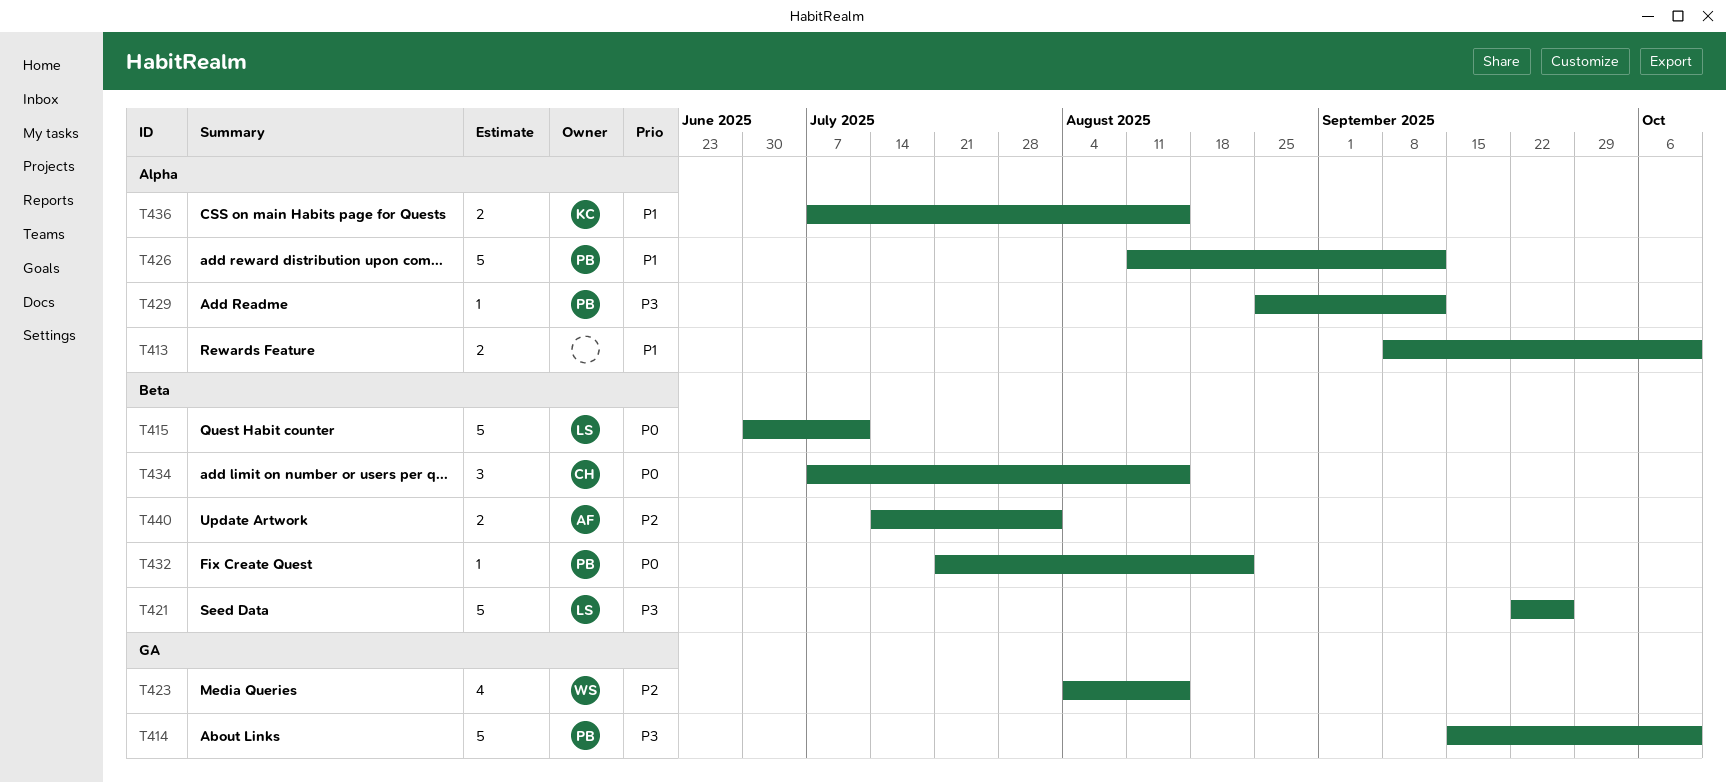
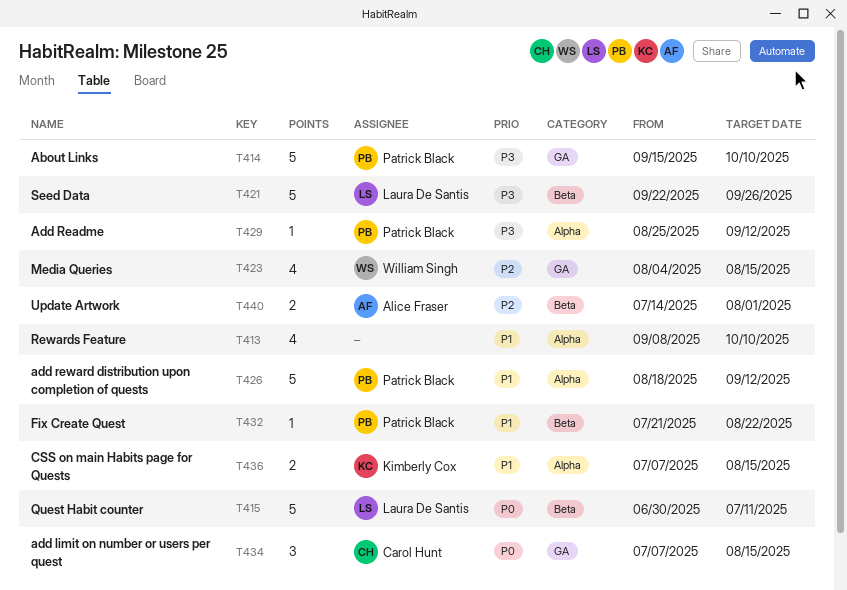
T413, estimate: 2 -> 4
T426, start: Aug 11 -> Aug 18
T432, priority: P0 -> P1
T434, label: Beta -> GA

